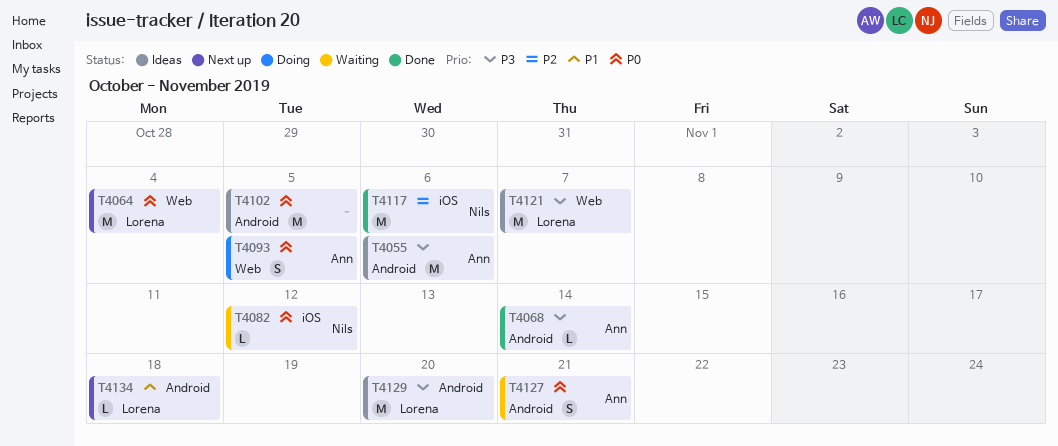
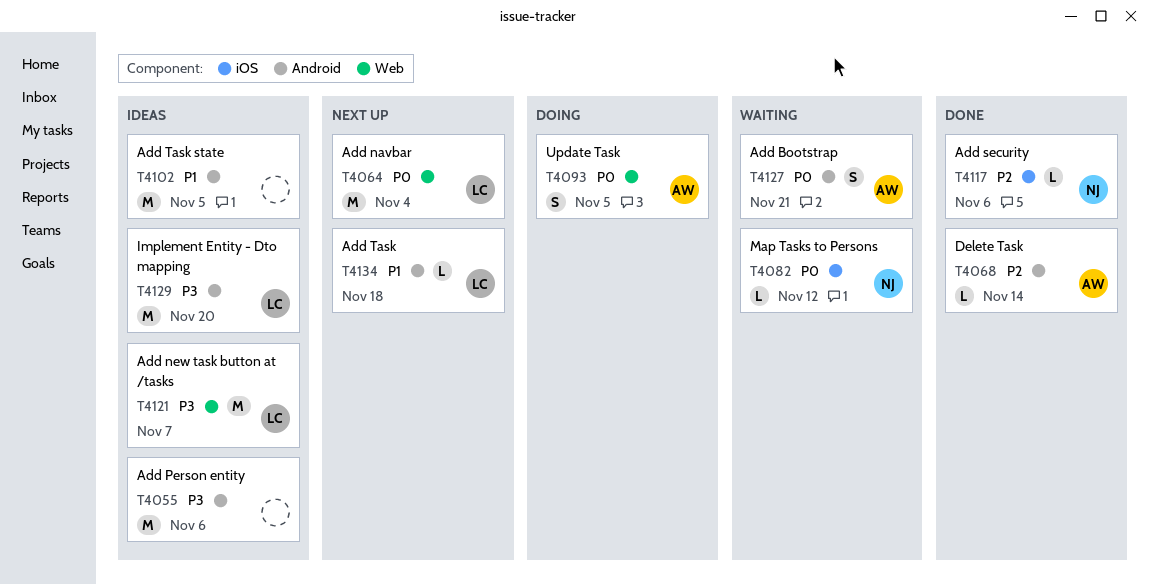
T4055, owner: Ann -> none
T4068, priority: P3 -> P2
T4102, priority: P0 -> P1
T4117, estimate: M -> L

